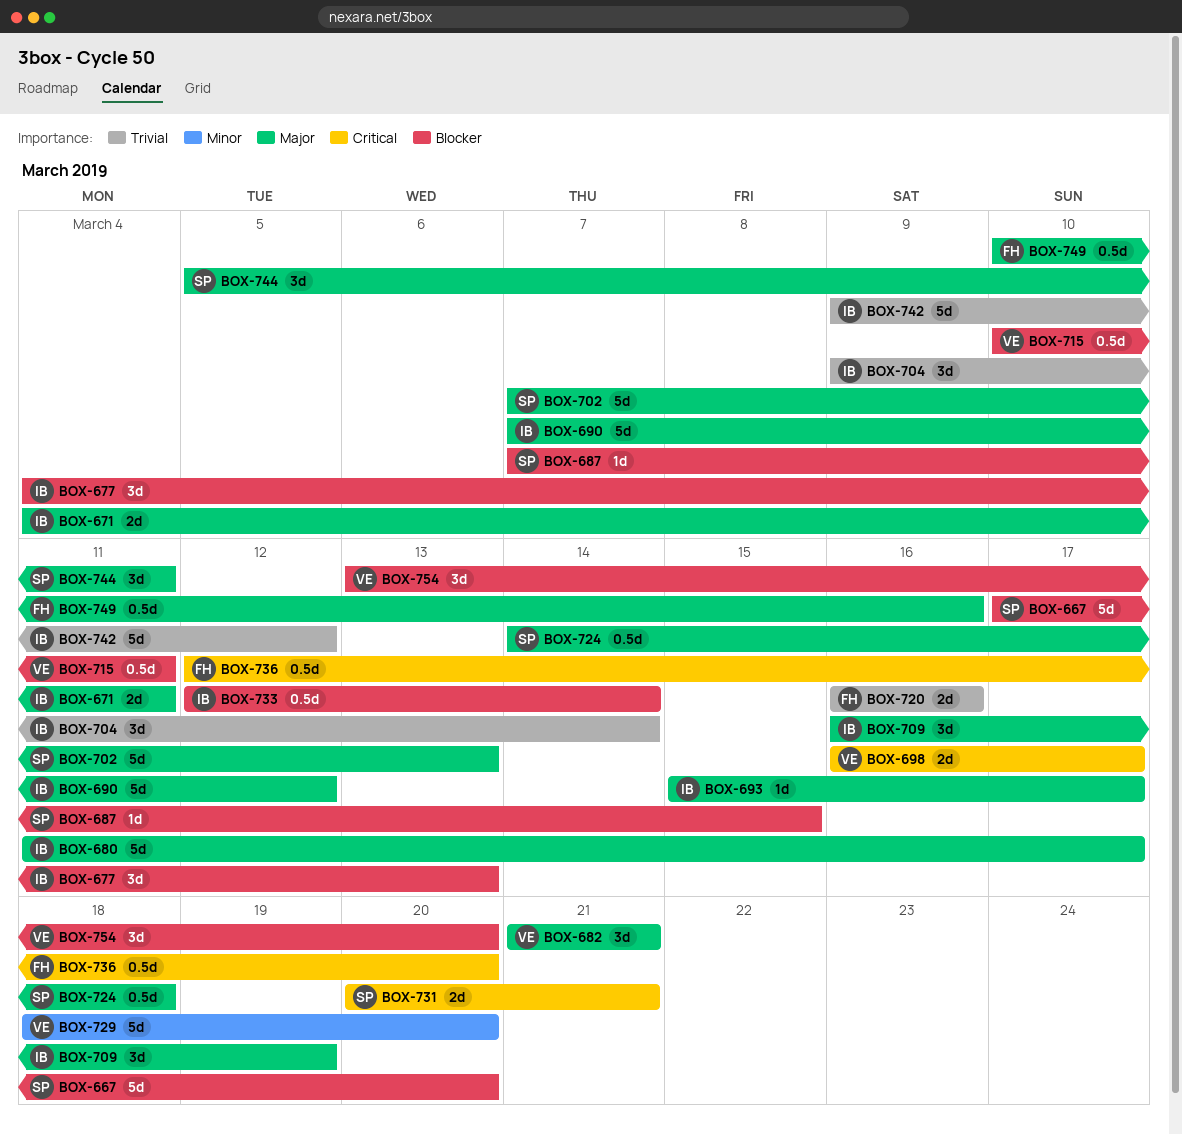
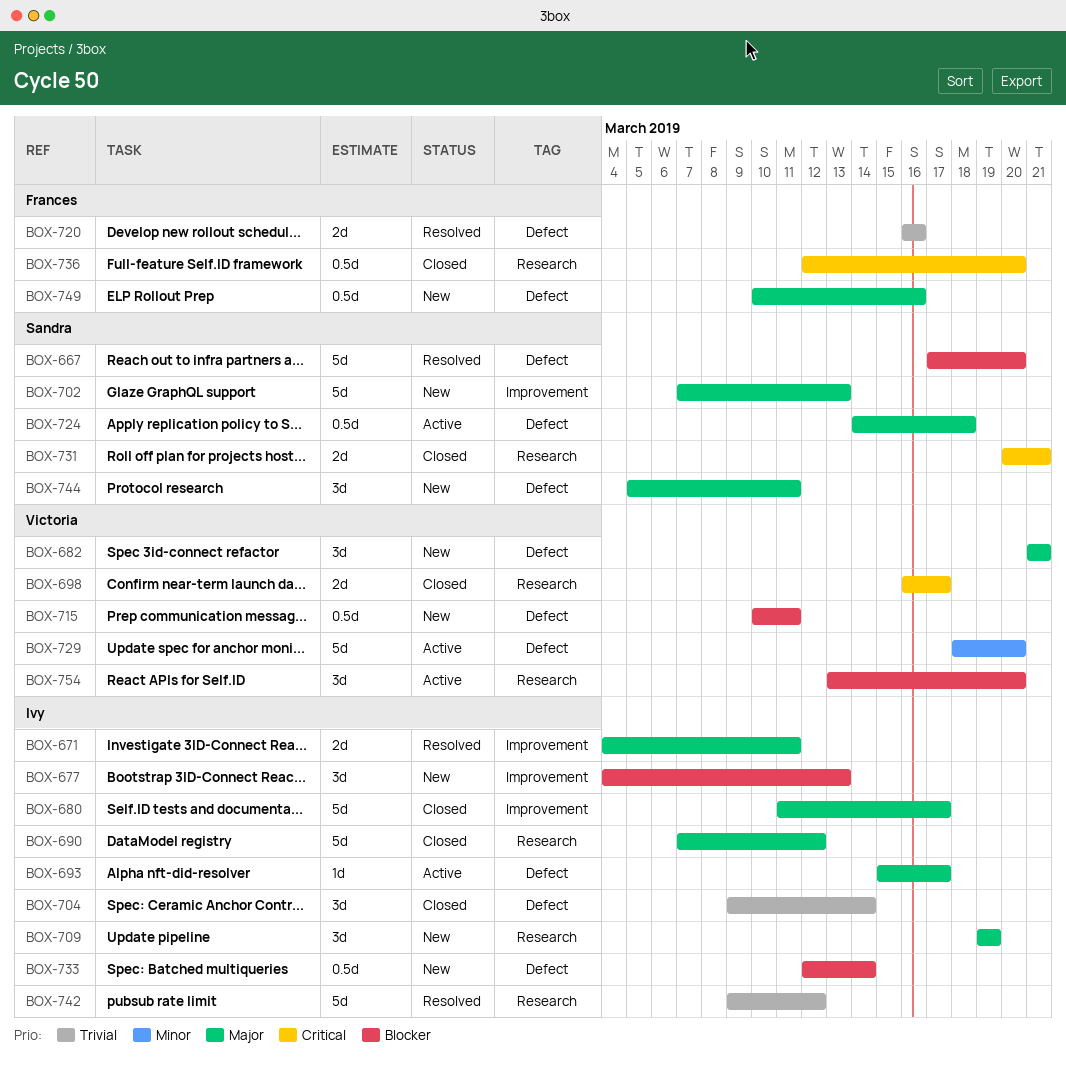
BOX-687: present -> none
BOX-709, start: Mar 16 -> Mar 19

